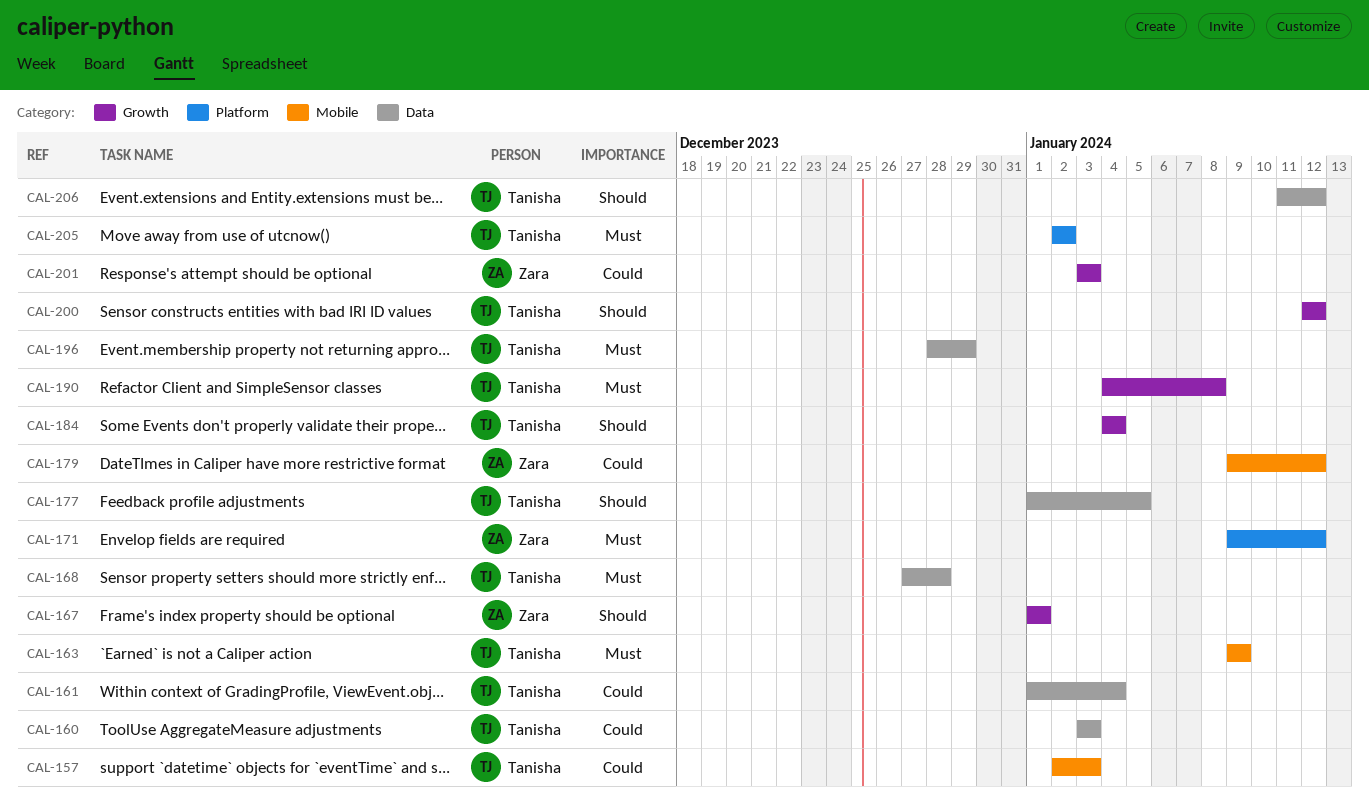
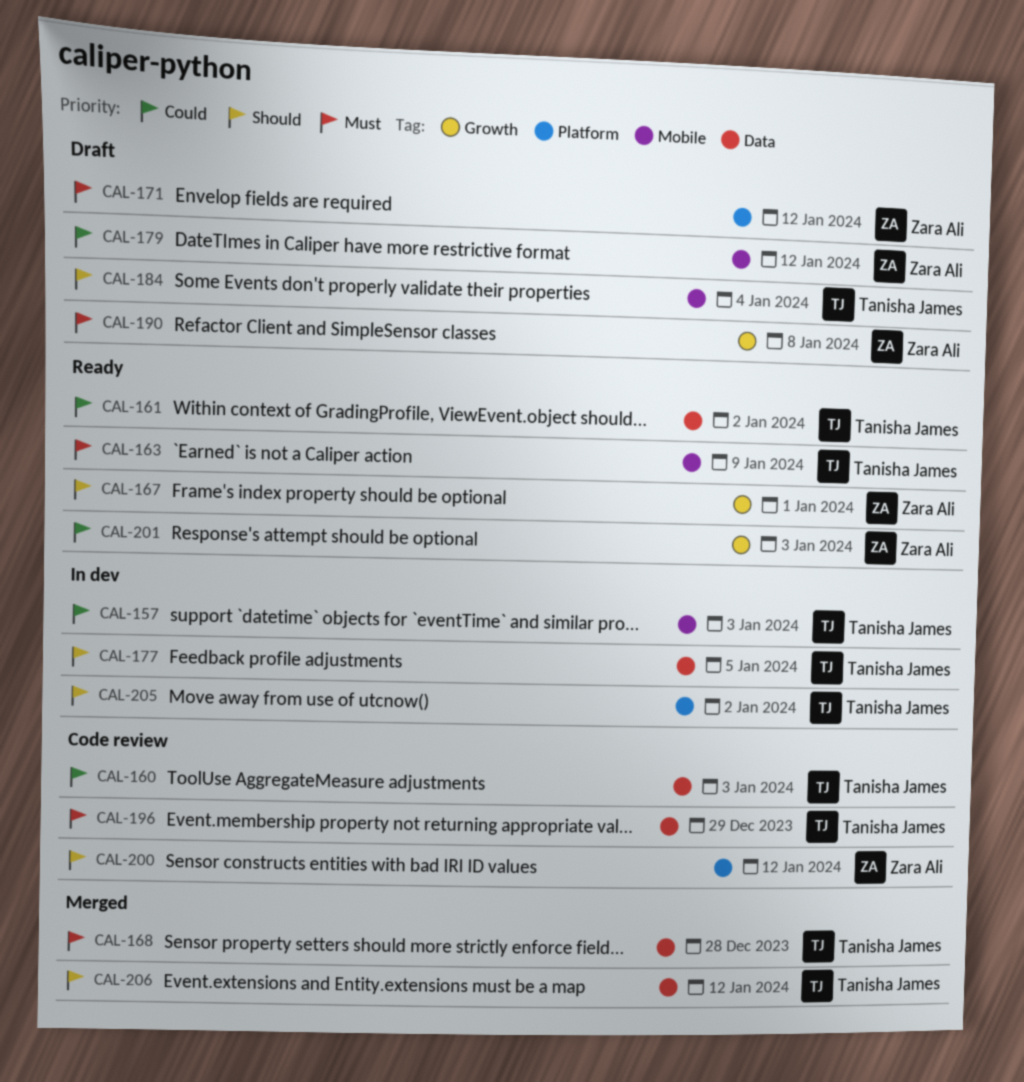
CAL-161, due: Jan 4 -> Jan 2
CAL-184, label: Growth -> Mobile
CAL-190, owner: Tanisha James -> Zara Ali
CAL-200, owner: Tanisha James -> Zara Ali
CAL-200, label: Growth -> Platform
CAL-205, priority: Must -> Should

